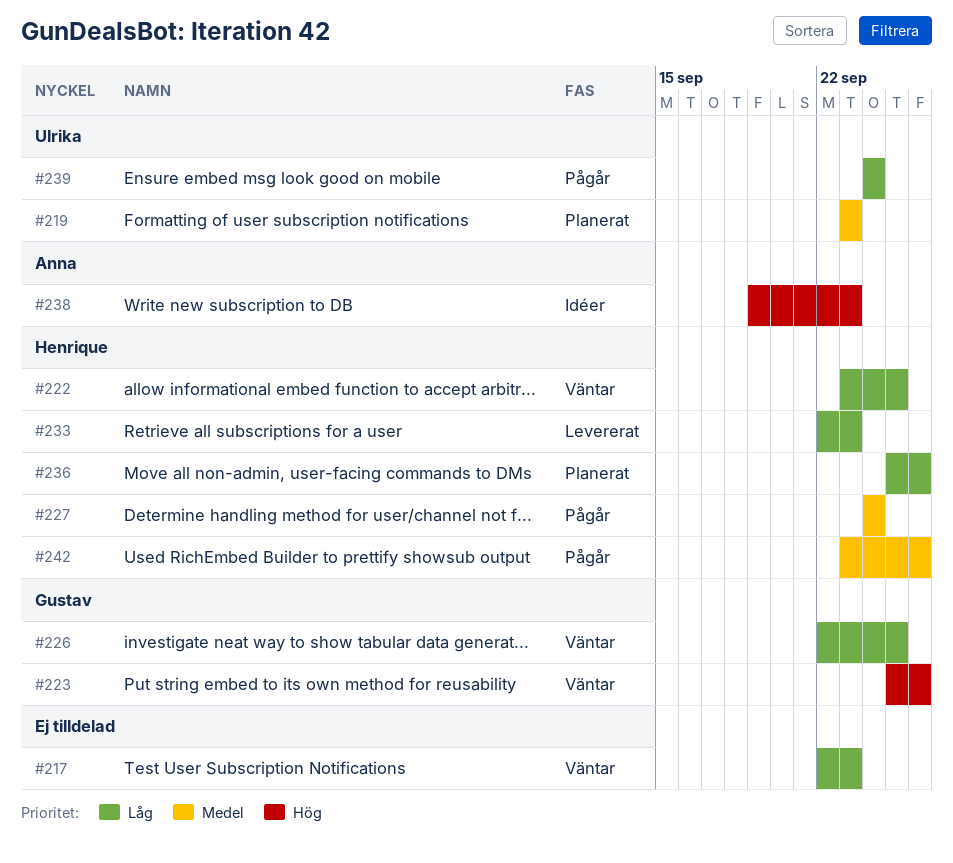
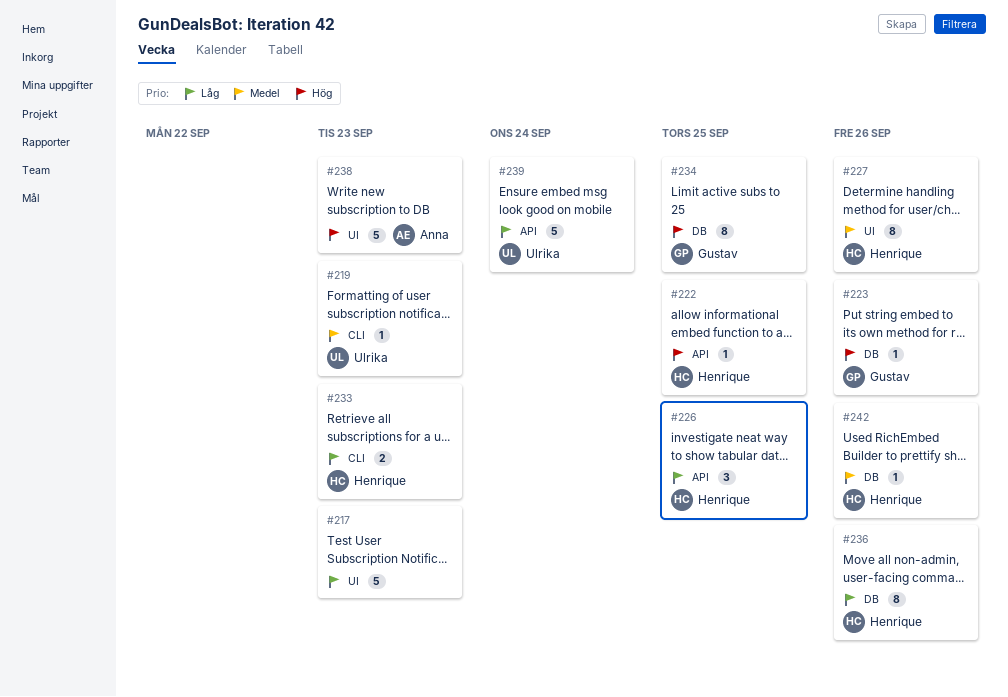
#222, priority: Låg -> Hög
#226, owner: Gustav -> Henrique
#227, due: Sep 24 -> Sep 26
#234: none -> present

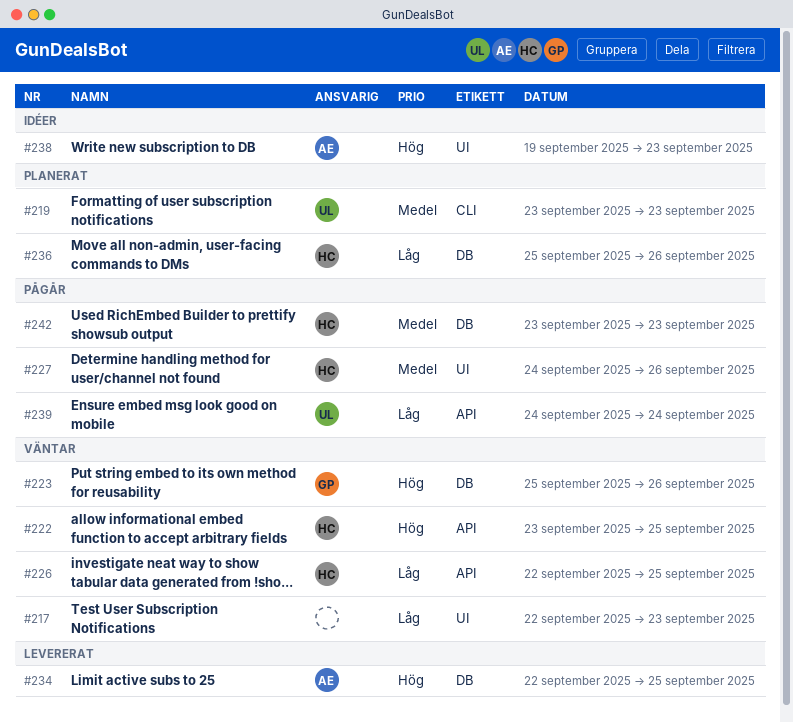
#233: present -> none
#234, owner: Gustav -> Anna
#242, due: Sep 26 -> Sep 23

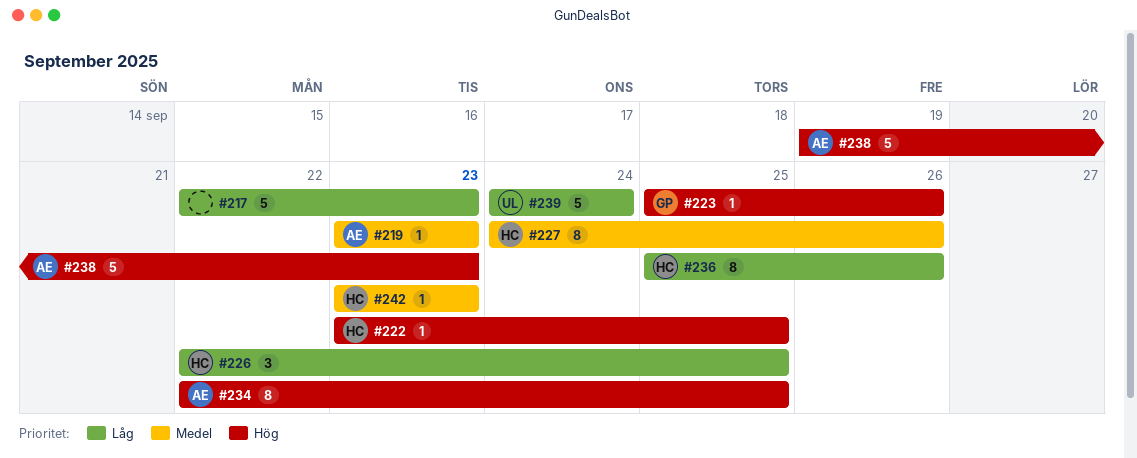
#219, owner: UL -> AE

